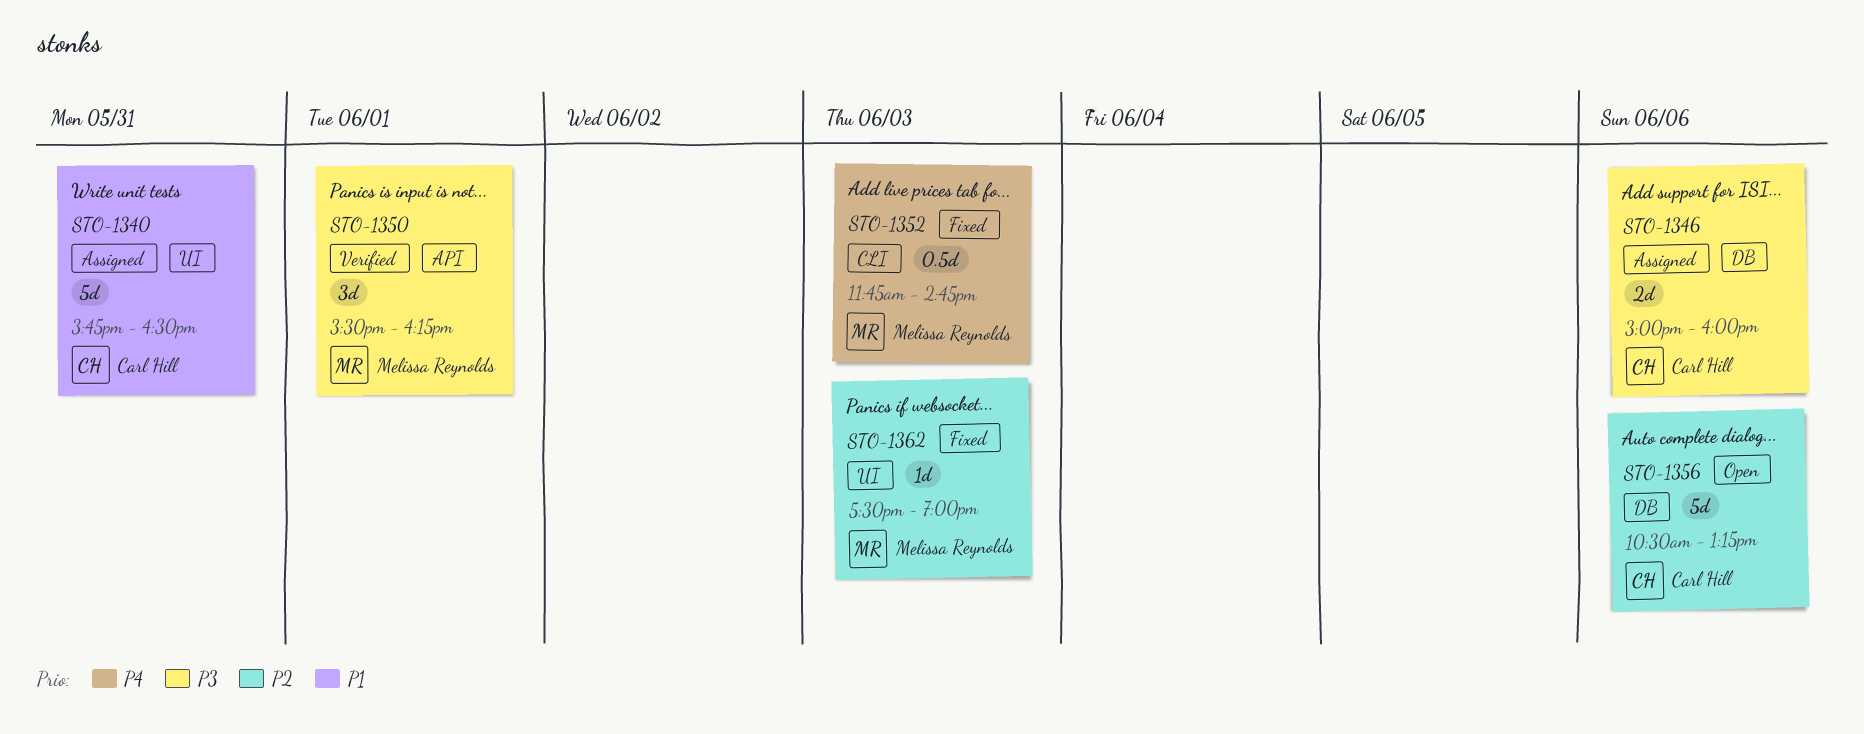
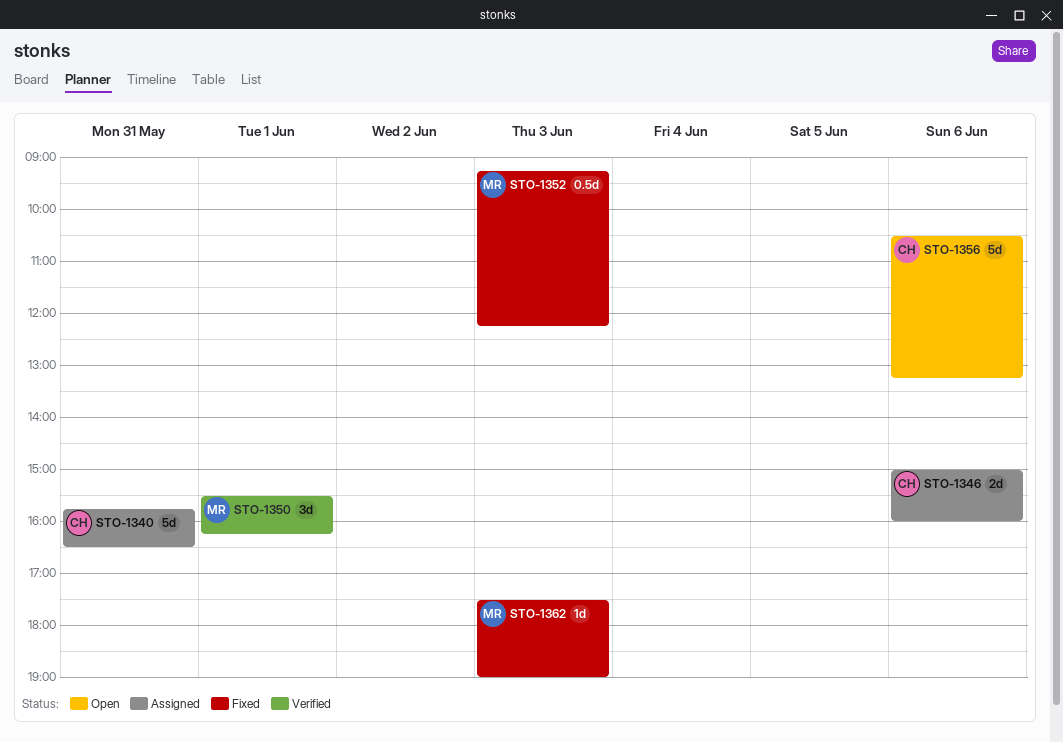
STO-1352, begins: 11:45 -> 09:15
STO-1352, ends: 14:45 -> 12:15

